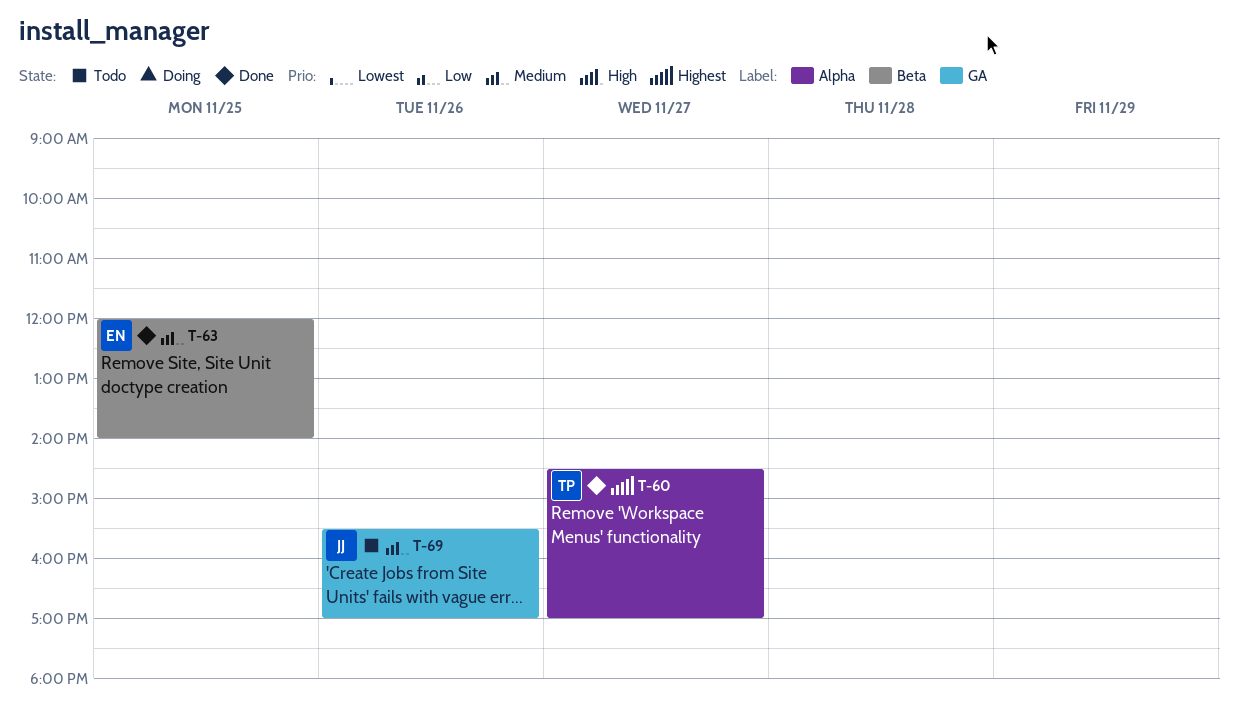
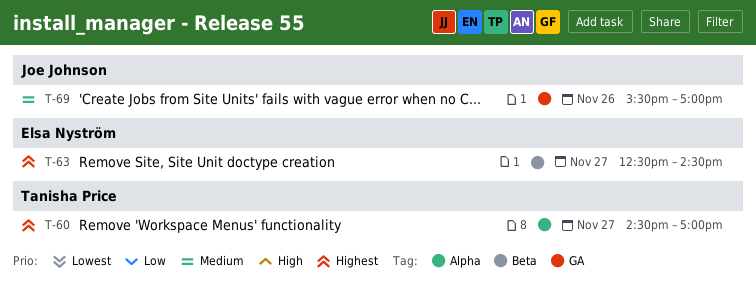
T-63, priority: Medium -> Highest
T-63, day: Nov 25 -> Nov 27
T-63, begins: 12:00 -> 12:30
T-63, ends: 14:00 -> 14:30

